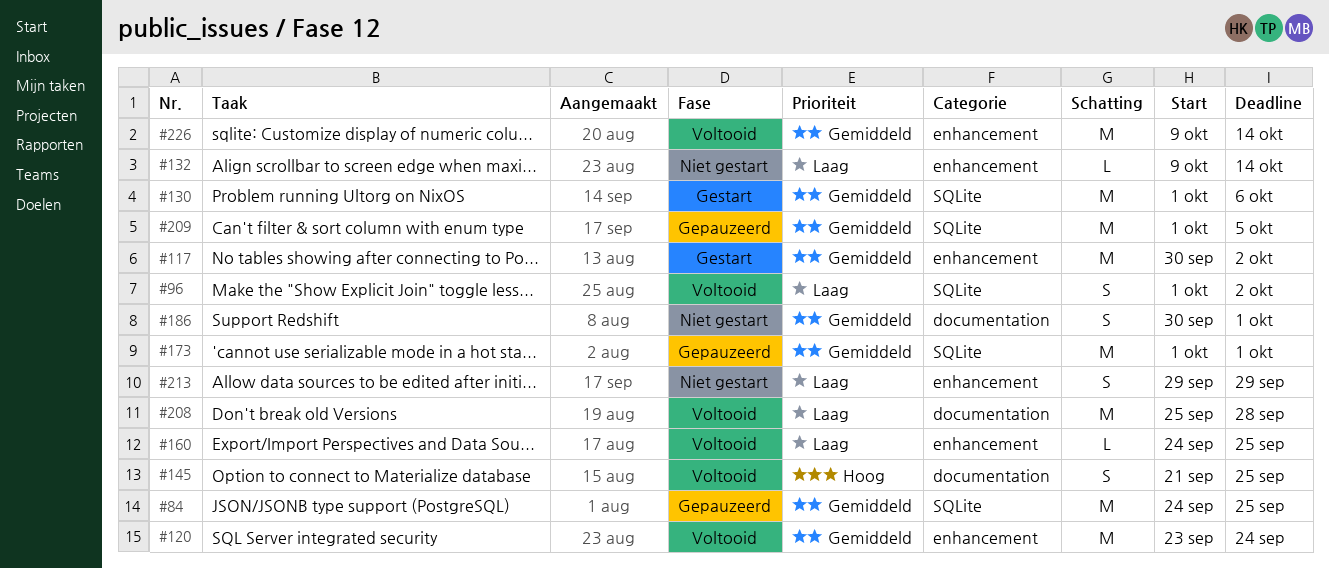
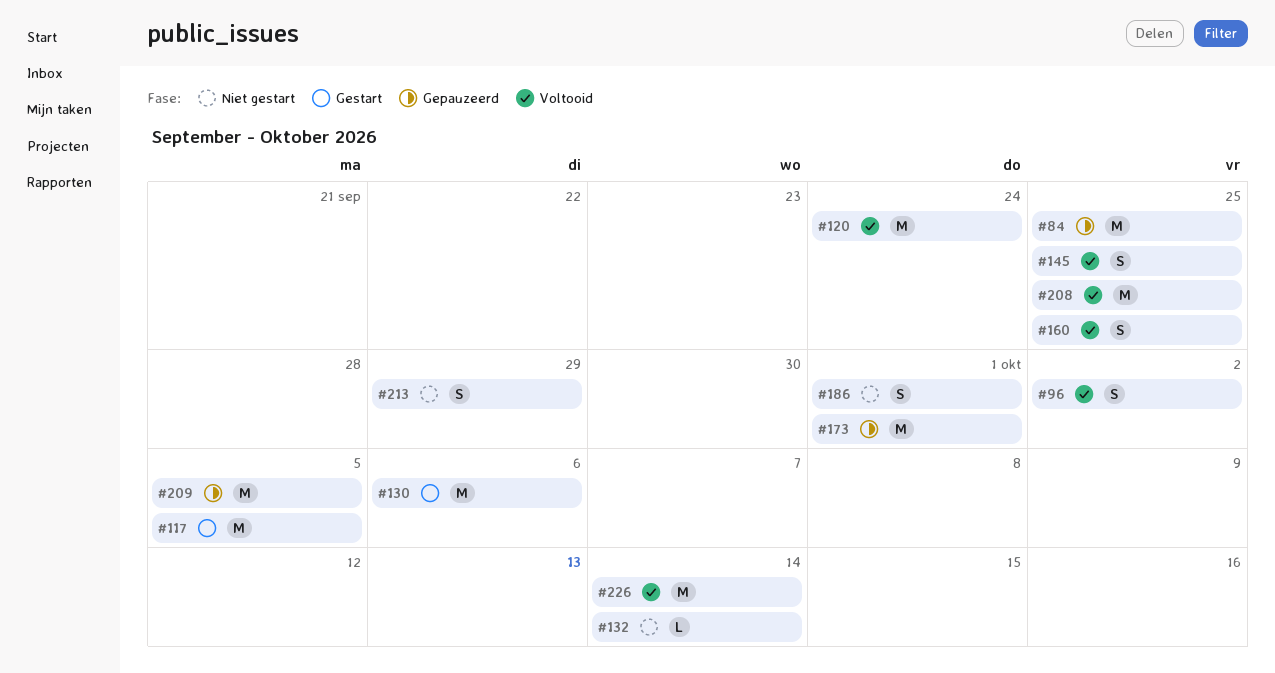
#117, due: Oct 2 -> Oct 5
#160, estimate: L -> S
#208, due: Sep 28 -> Sep 25

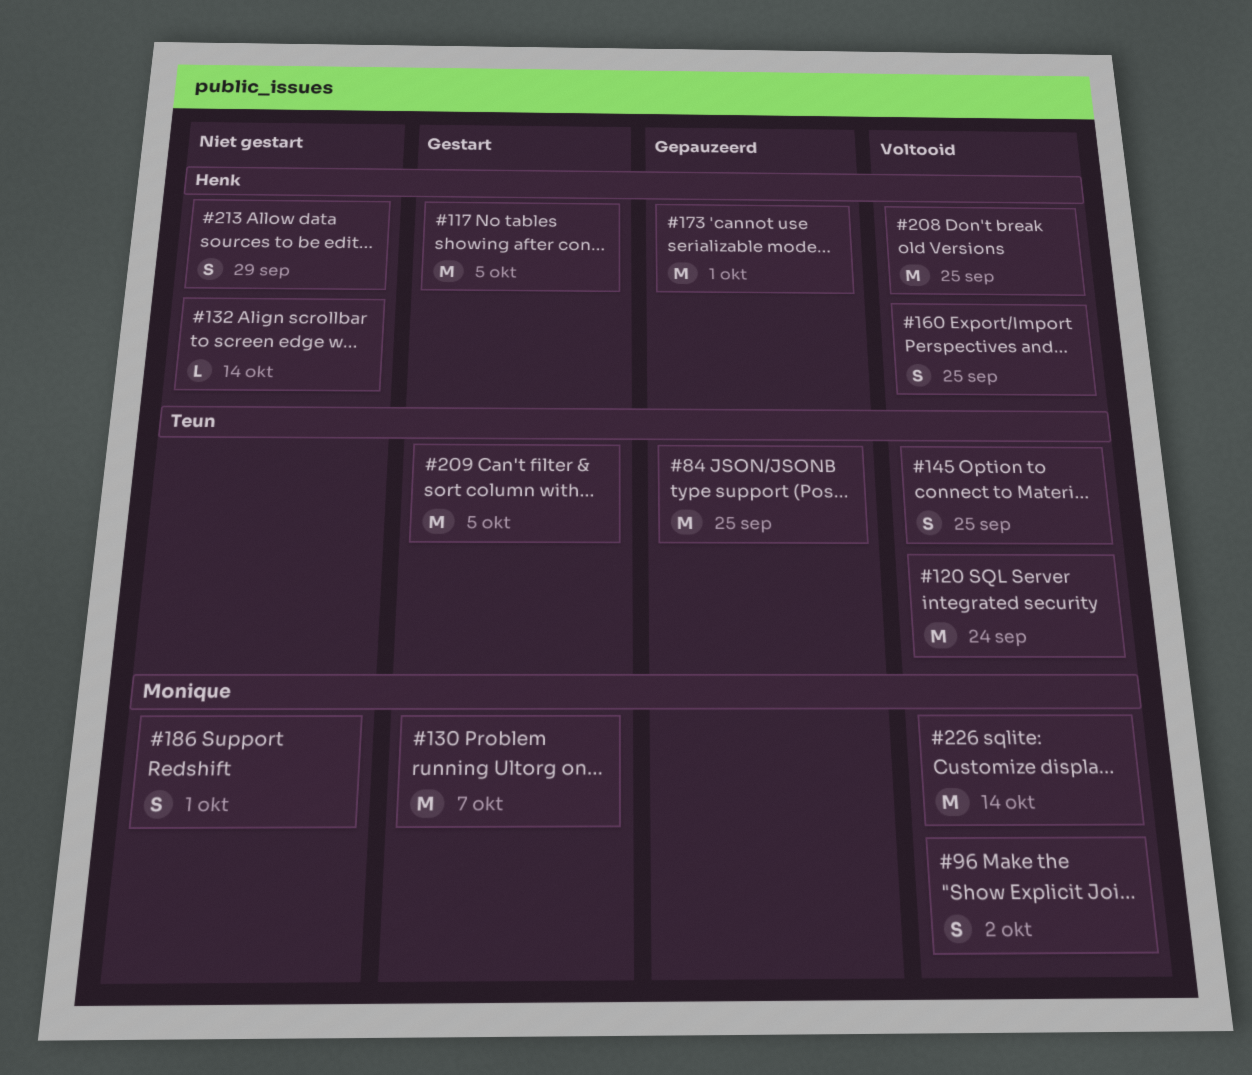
#130, due: Oct 6 -> Oct 7
#209, status: Gepauzeerd -> Gestart

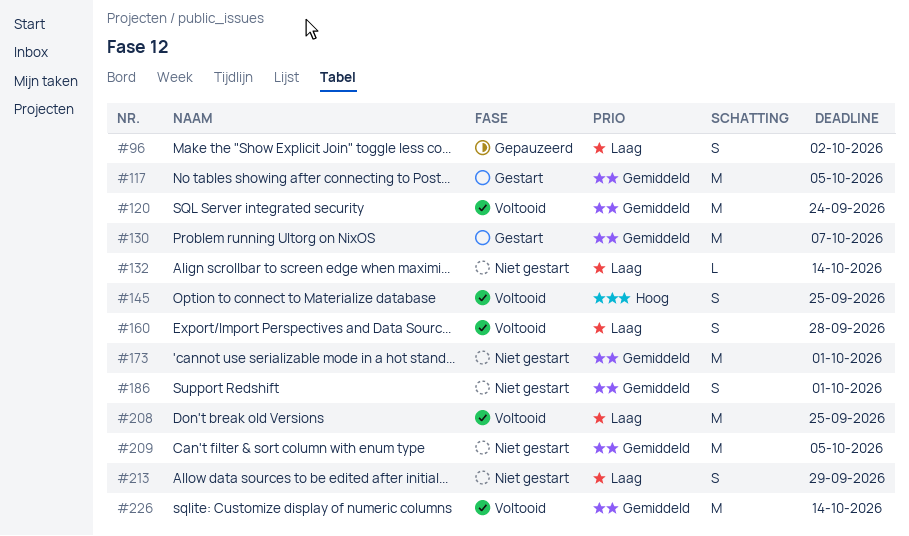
#84: present -> none
#96, status: Voltooid -> Gepauzeerd
#160, due: Sep 25 -> Sep 28
#173, status: Gepauzeerd -> Niet gestart
#209, status: Gestart -> Niet gestart

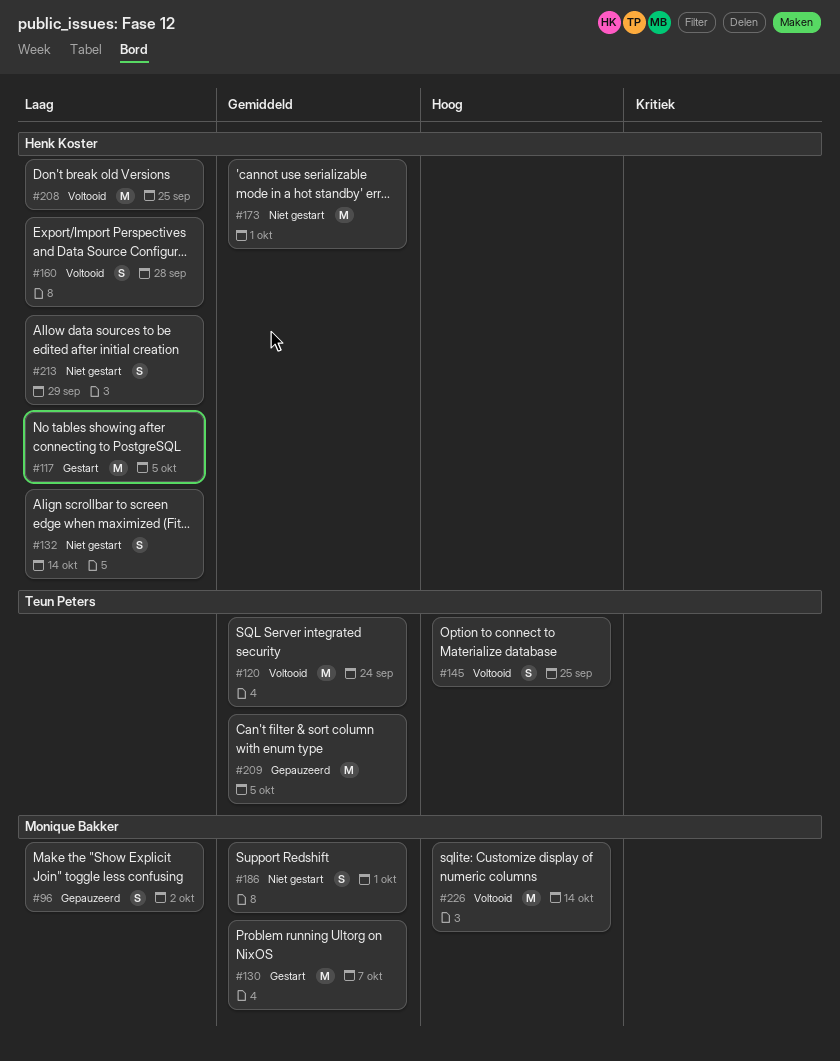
#117, priority: Gemiddeld -> Laag
#132, estimate: L -> S
#209, status: Niet gestart -> Gepauzeerd
#226, priority: Gemiddeld -> Hoog

